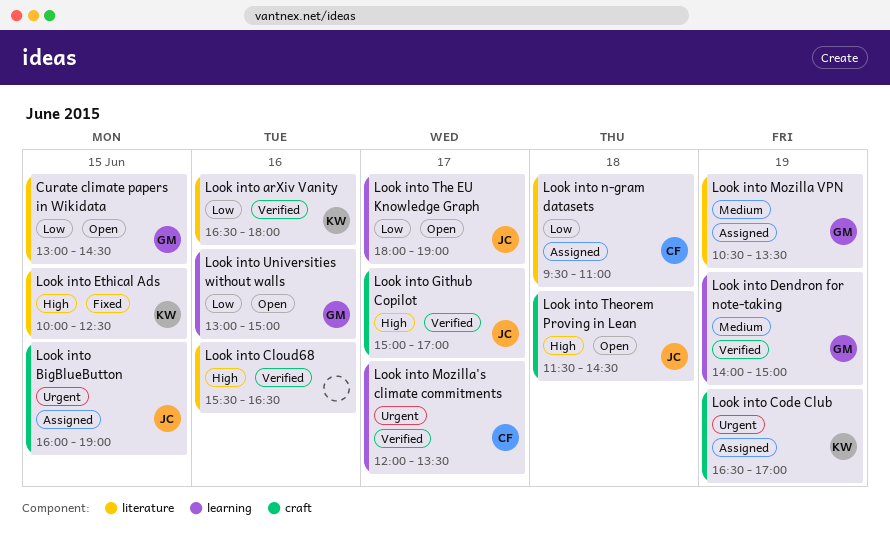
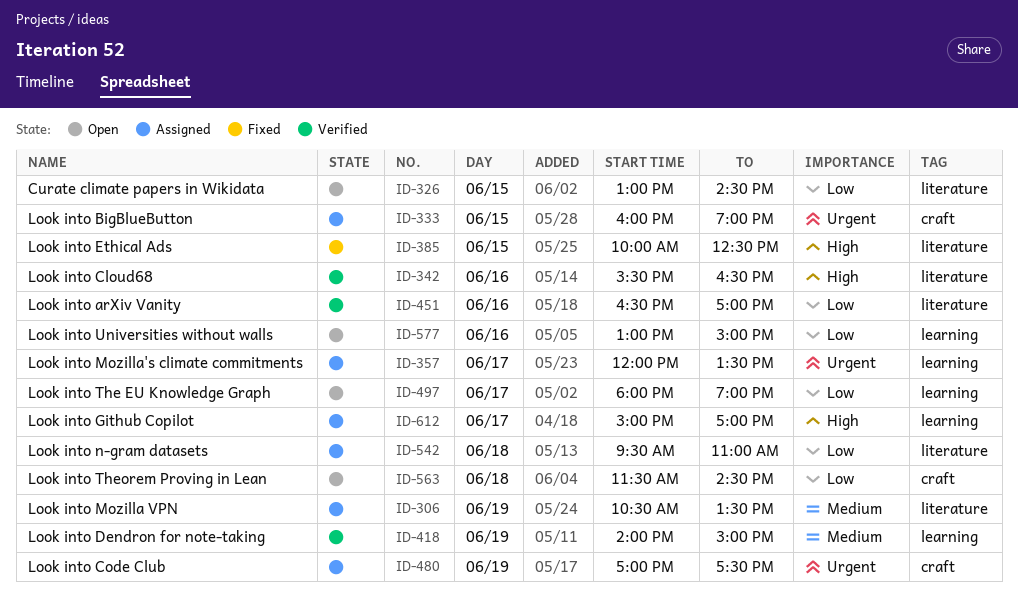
Look into arXiv Vanity, ends: 18:00 -> 17:00
Look into Code Club, begins: 16:30 -> 17:00
Look into Code Club, ends: 17:00 -> 17:30
Look into Github Copilot, status: Verified -> Assigned
Look into Github Copilot, label: craft -> learning
Look into Mozilla's climate commitments, status: Verified -> Assigned
Look into Theorem Proving in Lean, priority: High -> Low

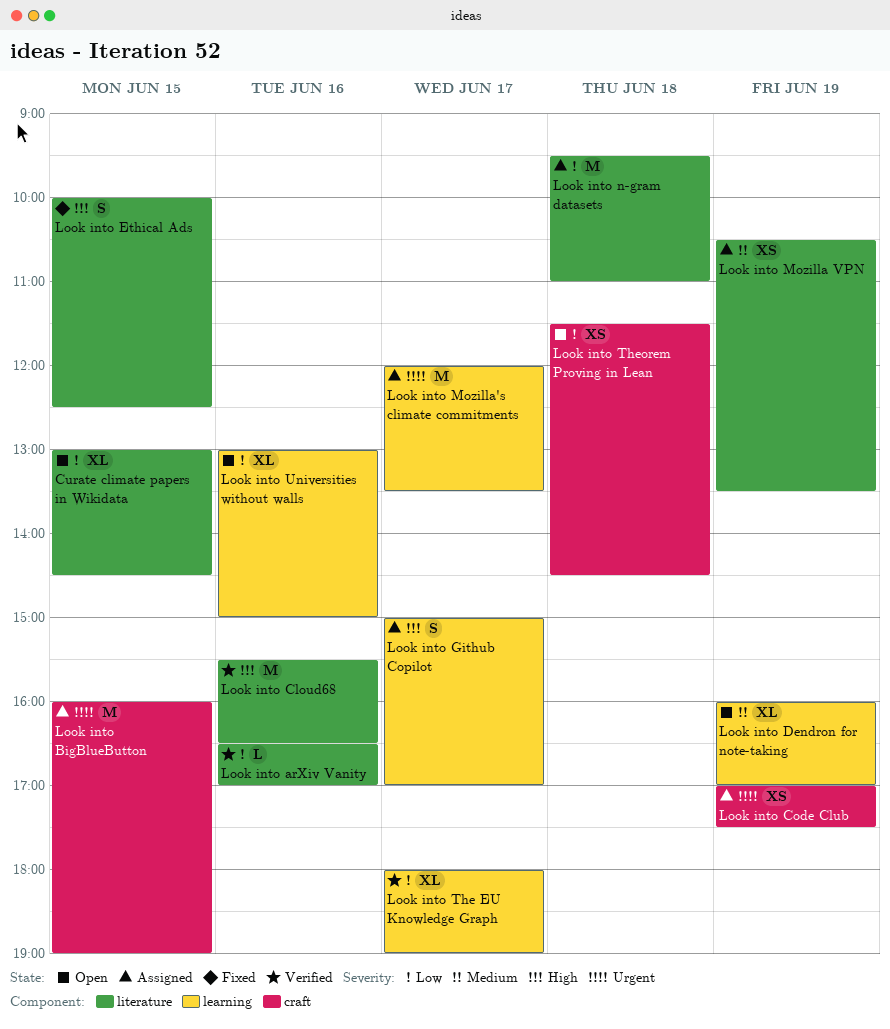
Look into Dendron for note-taking, status: Verified -> Open
Look into Dendron for note-taking, begins: 14:00 -> 16:00
Look into Dendron for note-taking, ends: 15:00 -> 17:00
Look into The EU Knowledge Graph, status: Open -> Verified

